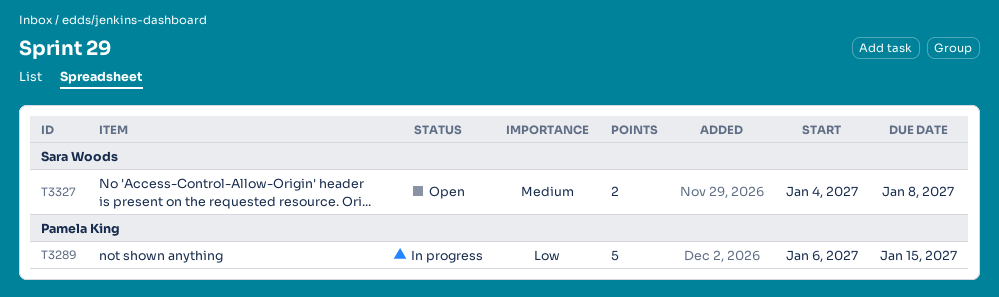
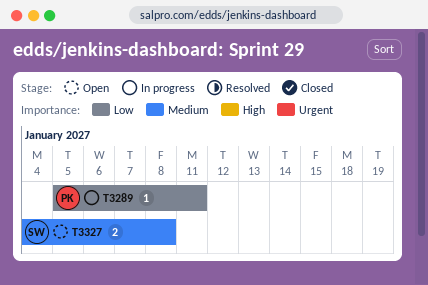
T3289, estimate: 5 -> 1
T3289, start: Jan 6 -> Jan 5
T3289, due: Jan 15 -> Jan 11

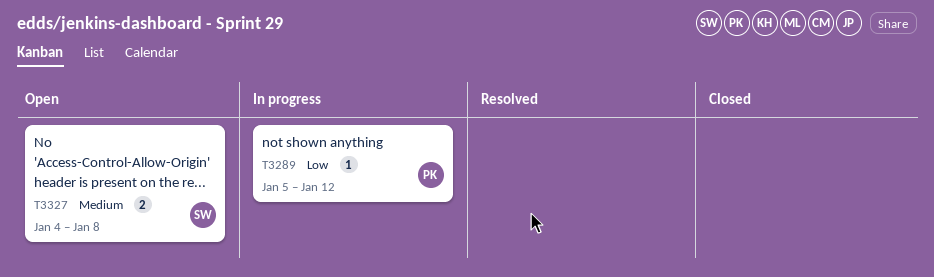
T3289, due: Jan 11 -> Jan 12

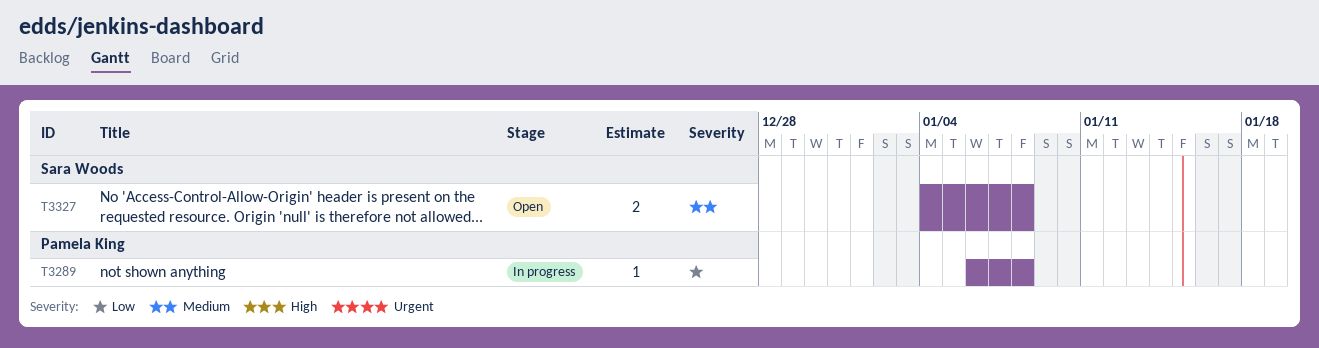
T3289, start: Jan 5 -> Jan 6
T3289, due: Jan 12 -> Jan 8

